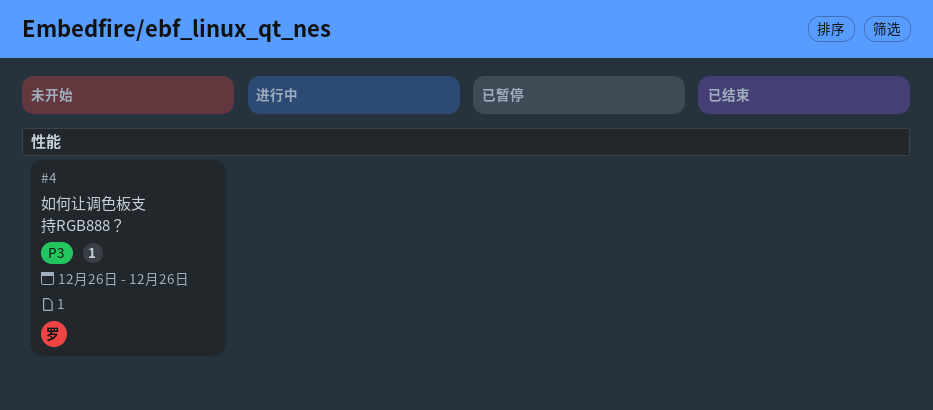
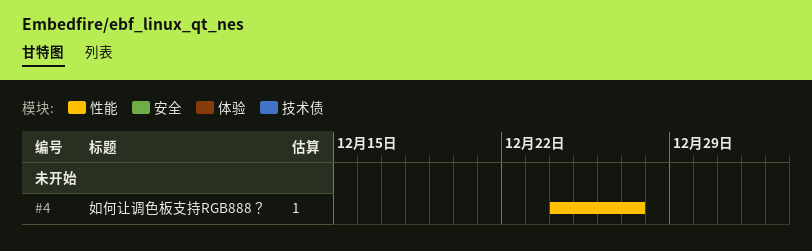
#4, start: Dec 26 -> Dec 24
#4, due: Dec 26 -> Dec 27

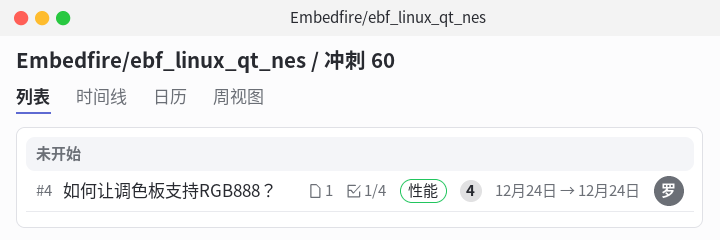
#4, estimate: 1 -> 4
#4, due: Dec 27 -> Dec 24

